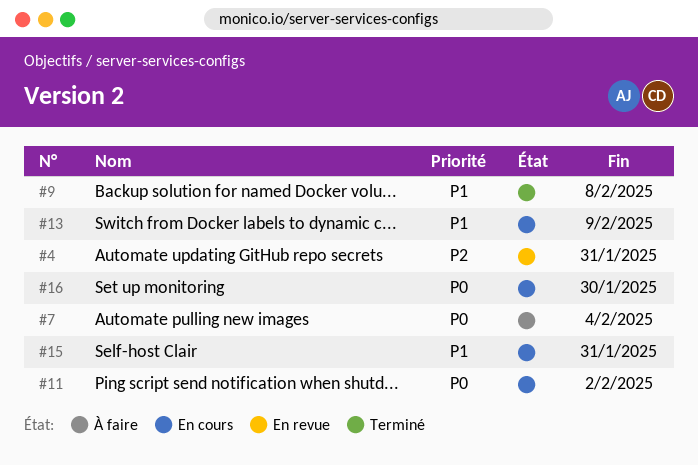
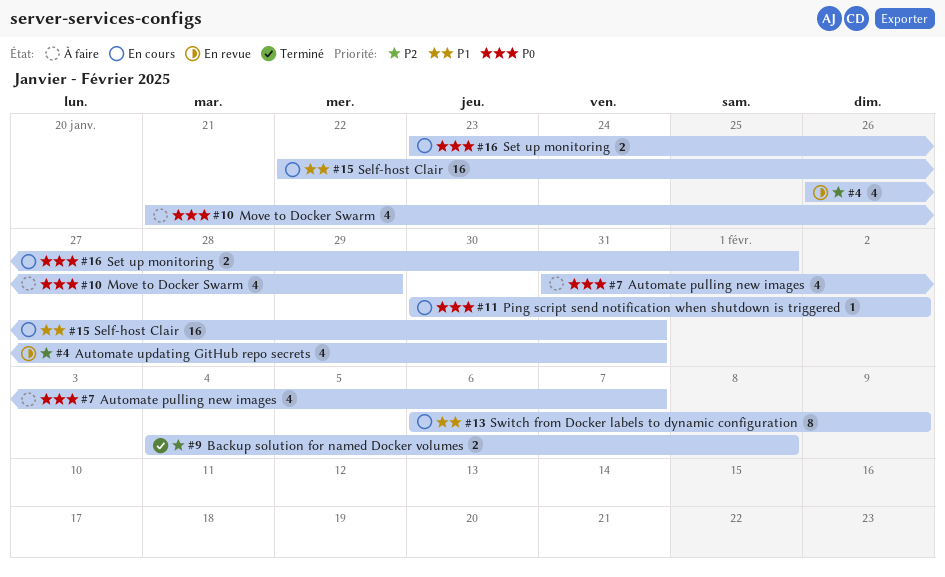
#7, due: Feb 4 -> Feb 7
#9, priority: P1 -> P2
#10: none -> present
#16, due: Jan 30 -> Feb 1

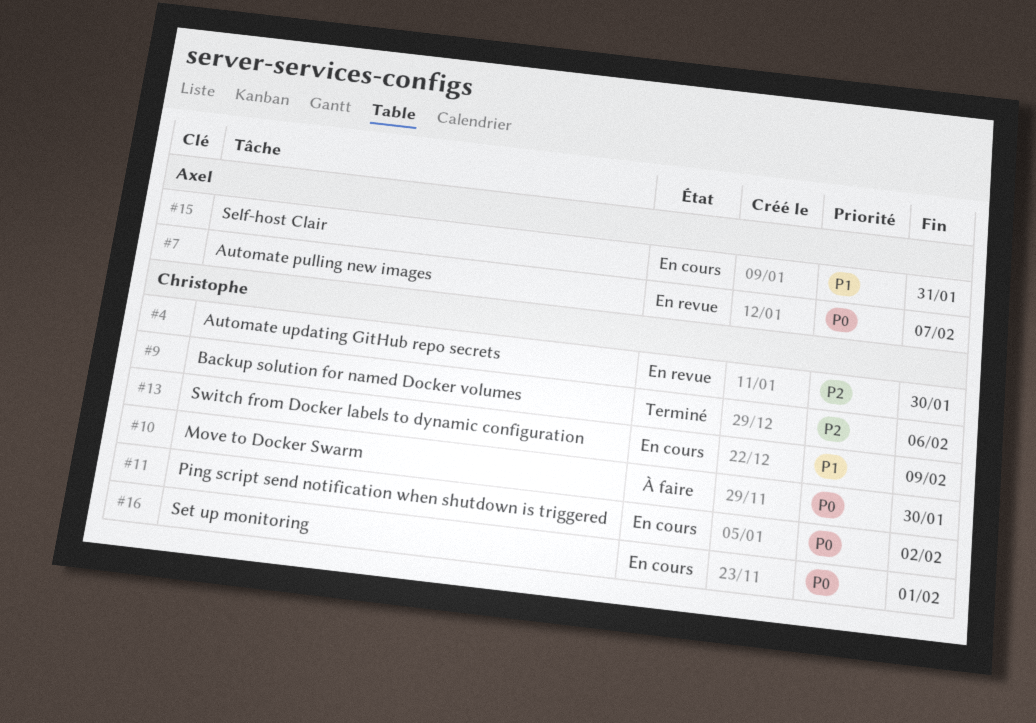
#4, due: Jan 31 -> Jan 30
#7, status: À faire -> En revue
#9, due: Feb 8 -> Feb 6
#10, due: Jan 29 -> Jan 30

